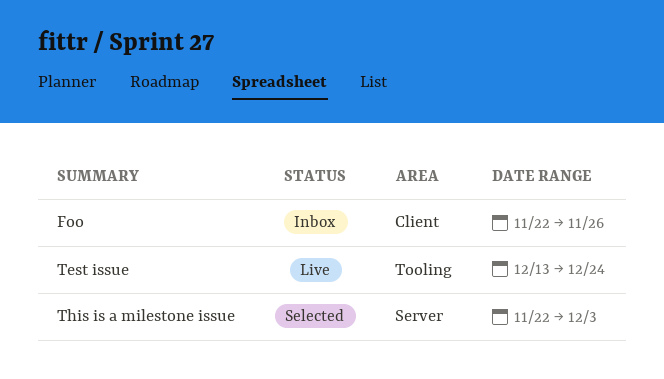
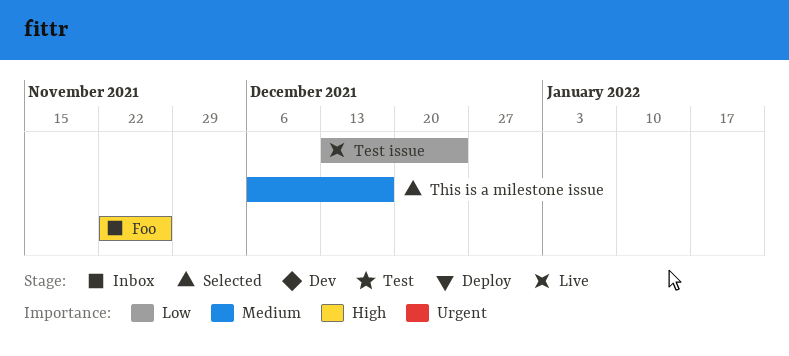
This is a milestone issue, start: Nov 22 -> Dec 6
This is a milestone issue, due: Dec 3 -> Dec 17

